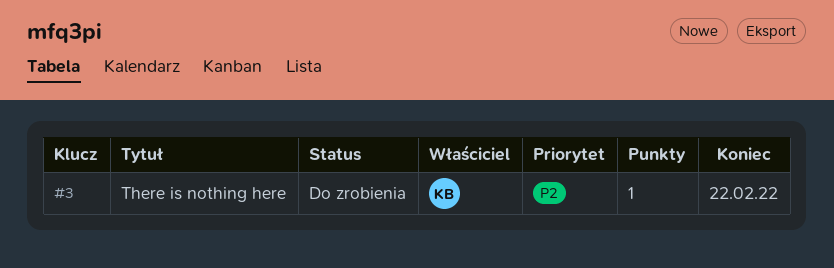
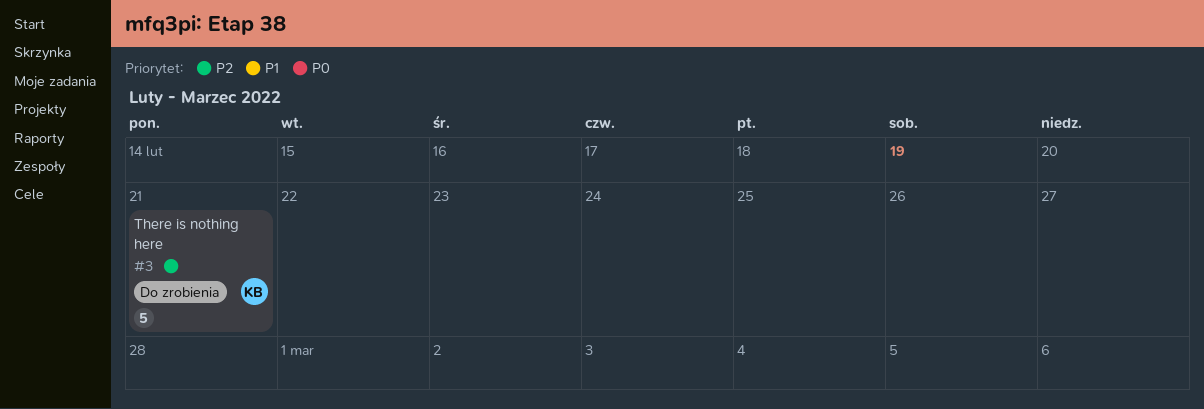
#3, estimate: 1 -> 5
#3, due: Feb 22 -> Feb 21

